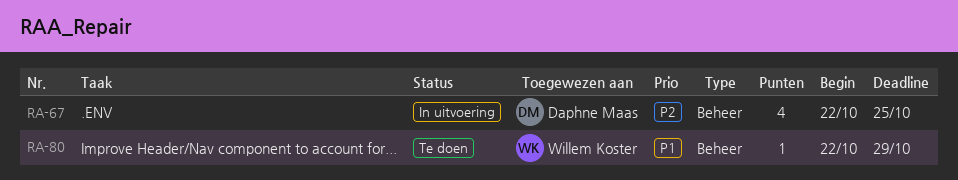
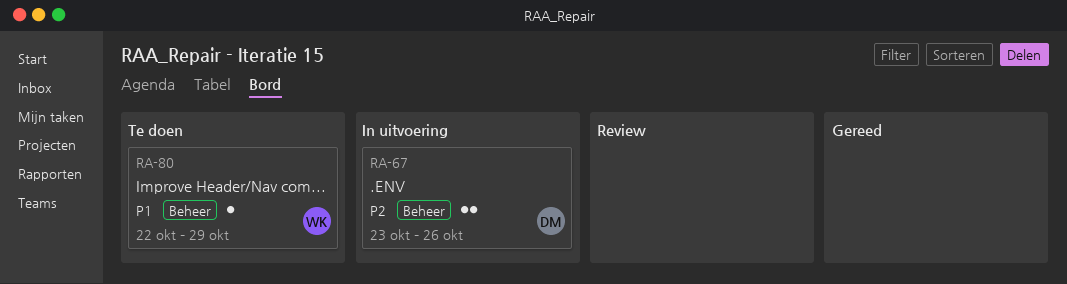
RA-67, estimate: 4 -> 2
RA-67, start: Oct 22 -> Oct 23
RA-67, due: Oct 25 -> Oct 26

